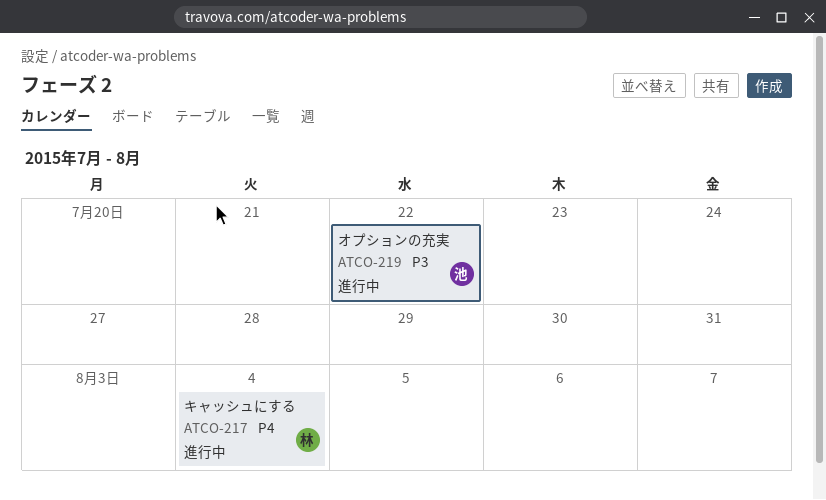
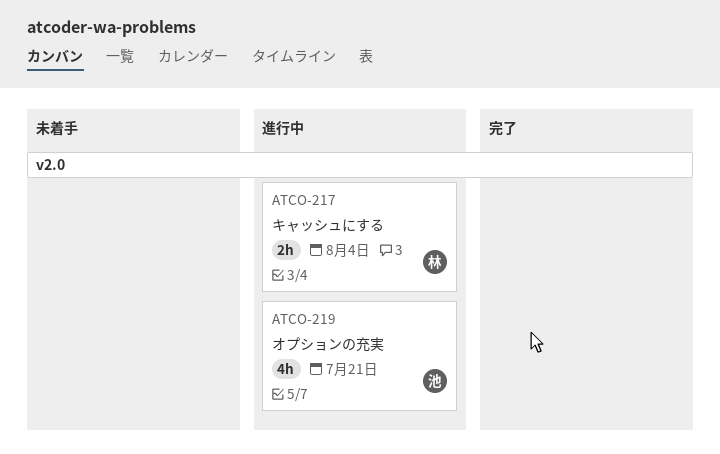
ATCO-219, due: Jul 22 -> Jul 21

